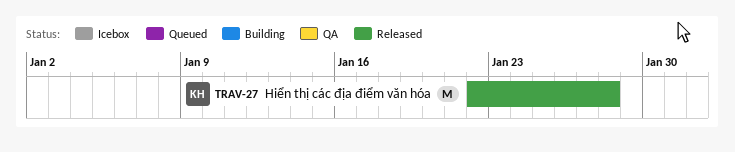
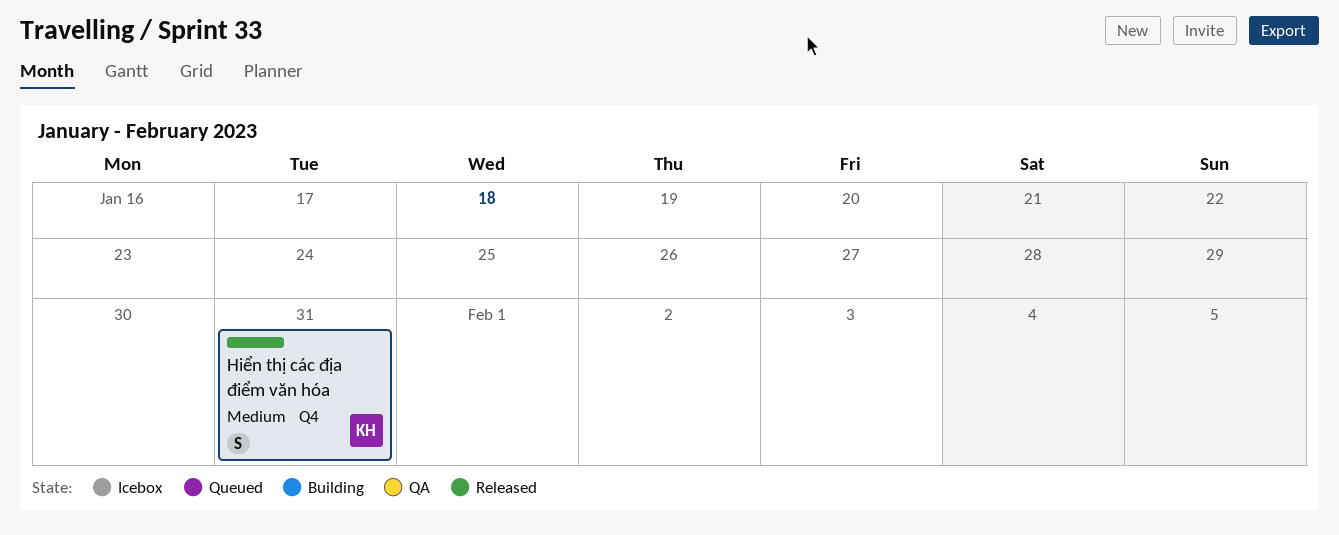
Hiển thị các địa điểm văn hóa, estimate: M -> S
Hiển thị các địa điểm văn hóa, due: Jan 28 -> Jan 31

